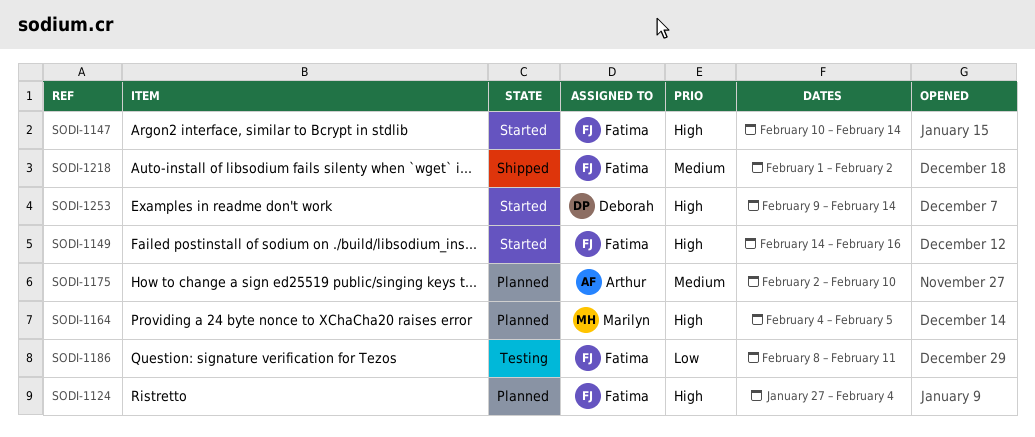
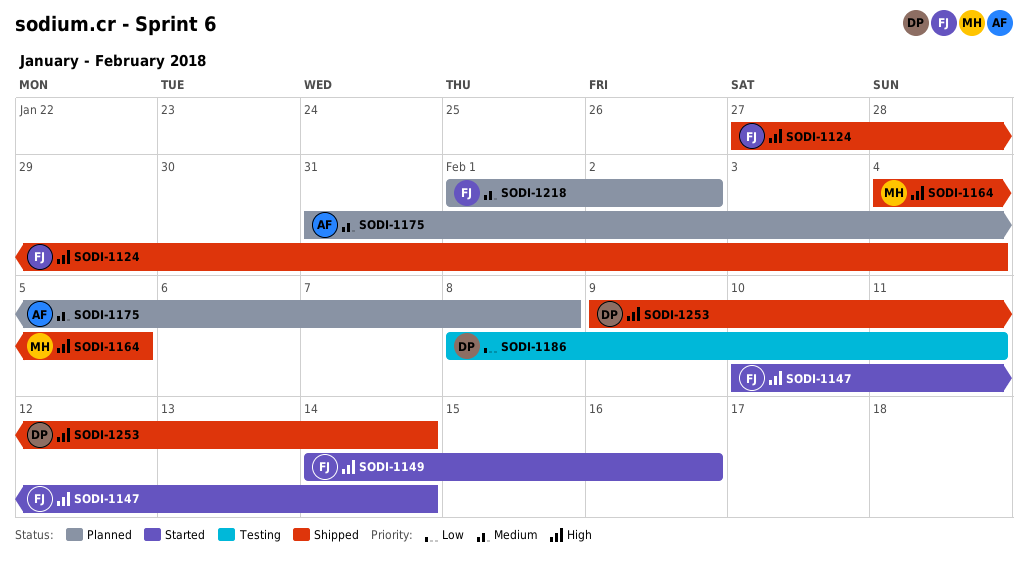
SODI-1124, status: Planned -> Shipped
SODI-1164, status: Planned -> Shipped
SODI-1175, start: Feb 2 -> Jan 31
SODI-1175, due: Feb 10 -> Feb 8
SODI-1186, owner: Fatima -> Deborah
SODI-1218, status: Shipped -> Planned
SODI-1253, status: Started -> Shipped

